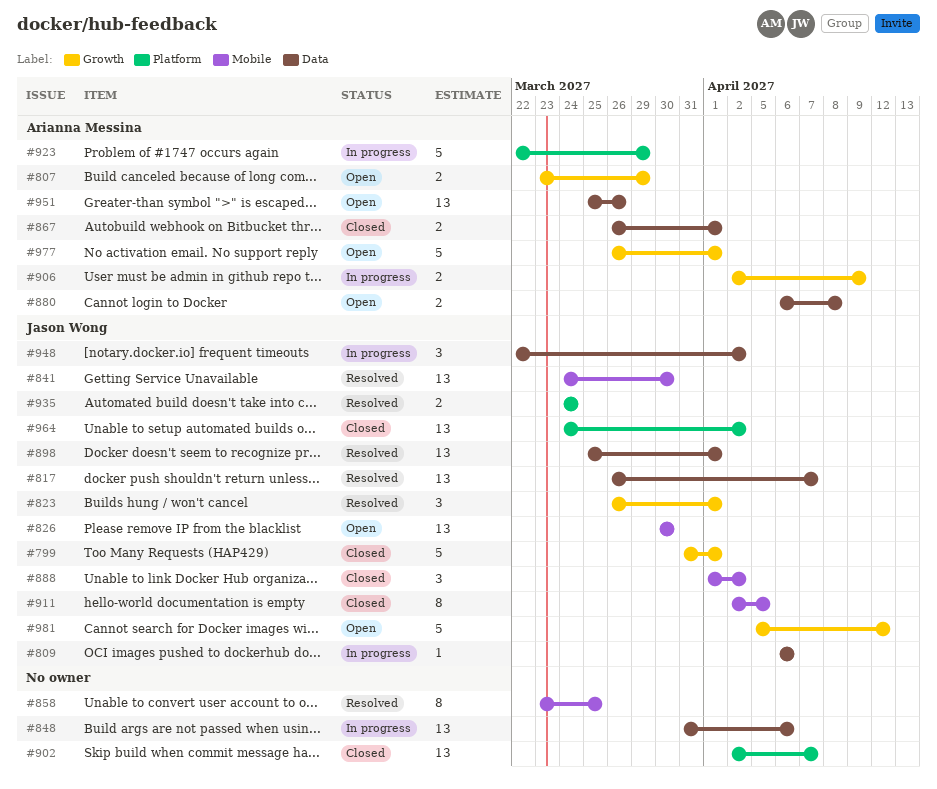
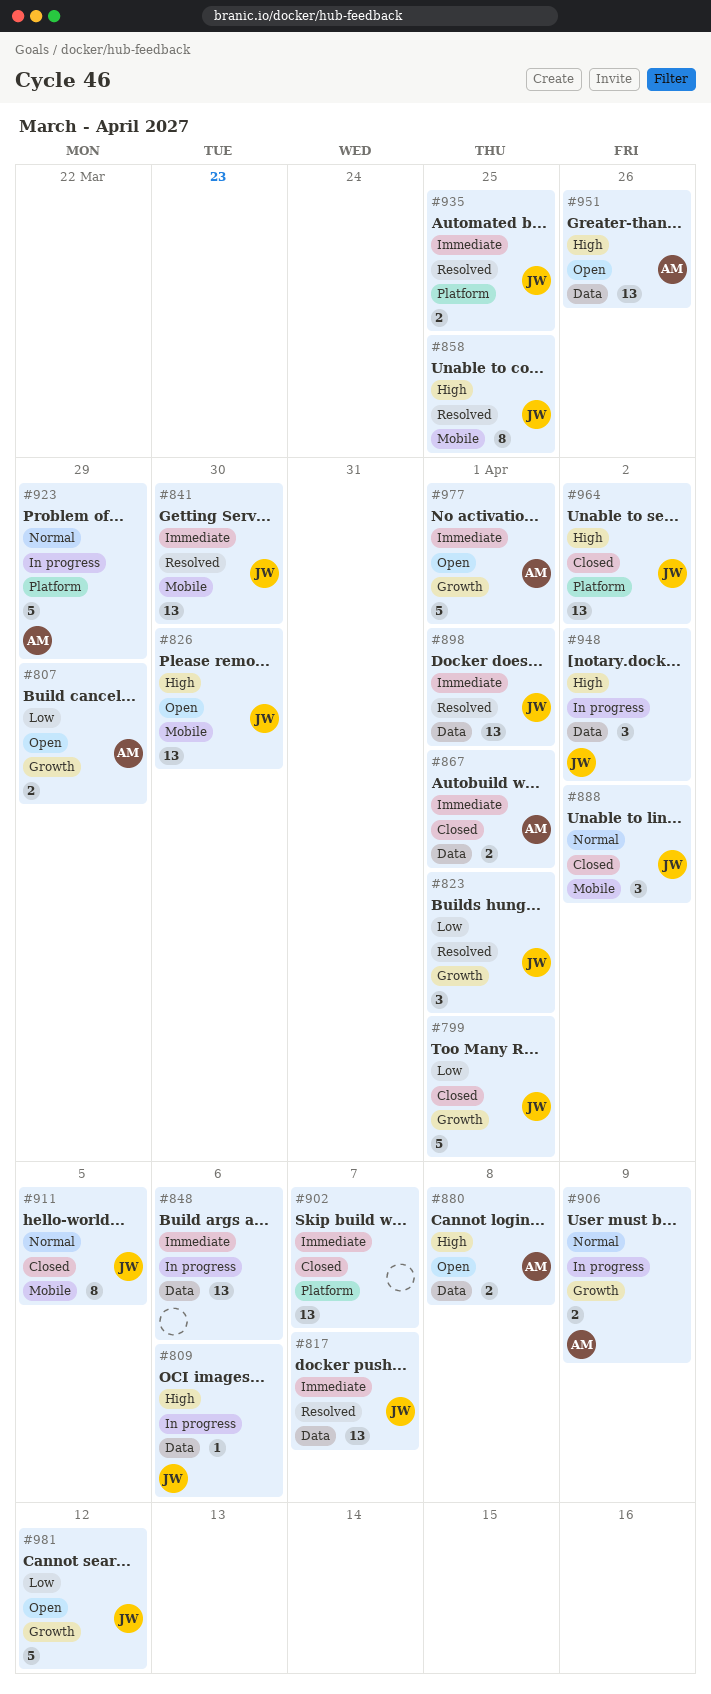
#858, owner: none -> Jason Wong
#935, due: Mar 24 -> Mar 25

